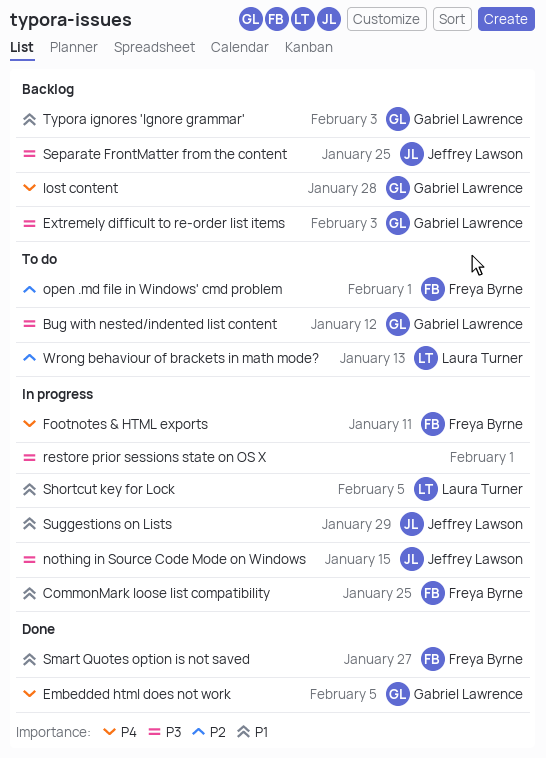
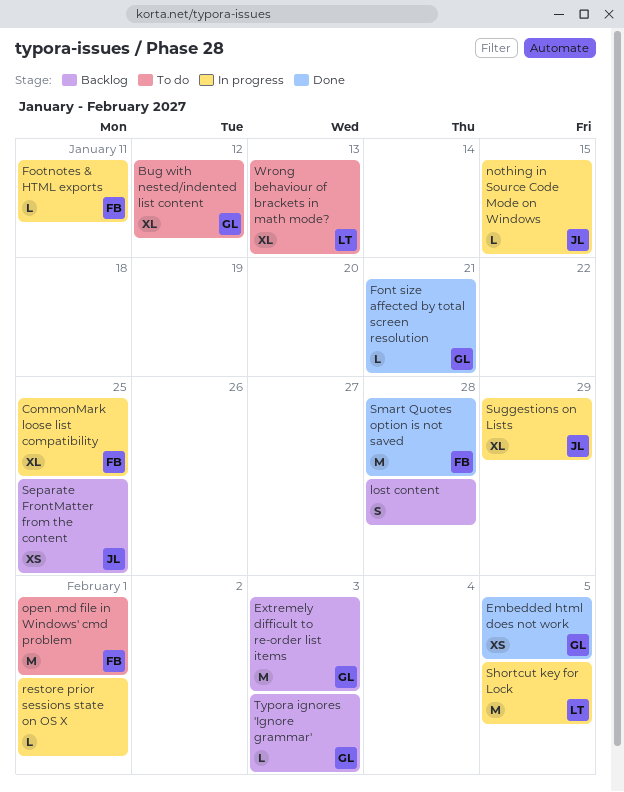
Font size affected by total screen resolution: none -> present
lost content, owner: Gabriel Lawrence -> none
Smart Quotes option is not saved, due: Jan 27 -> Jan 28

